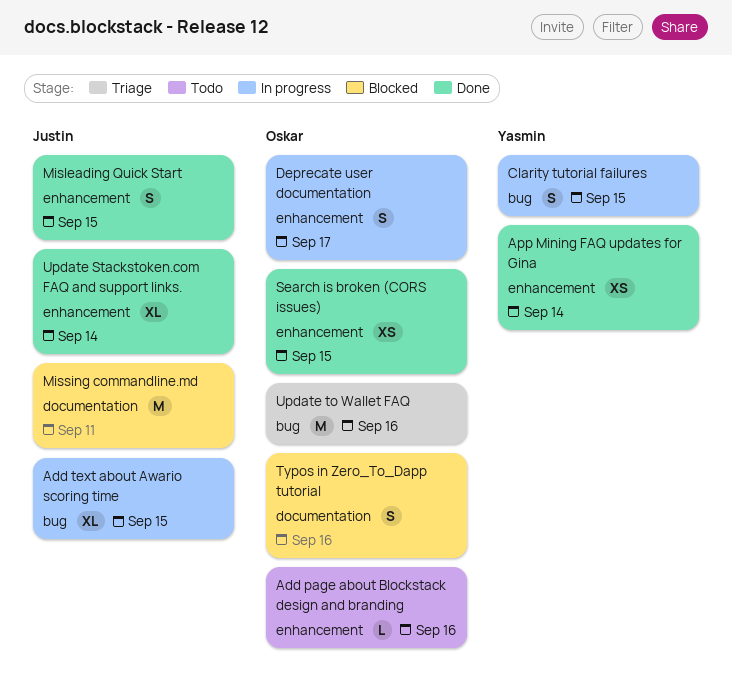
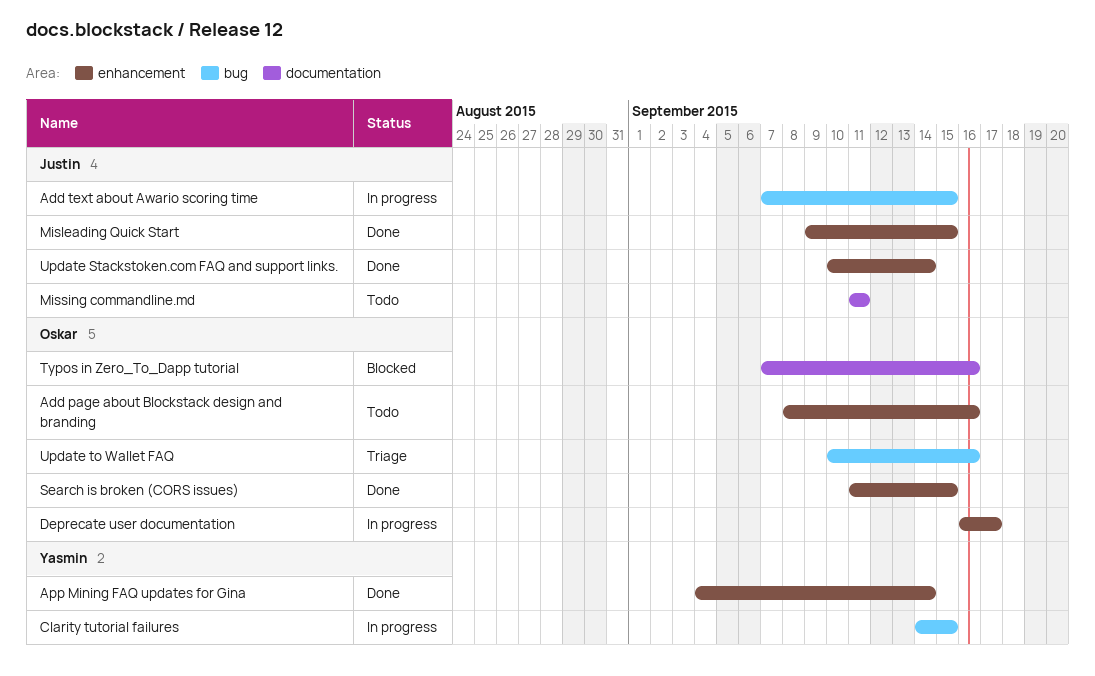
Missing commandline.md, status: Blocked -> Todo

